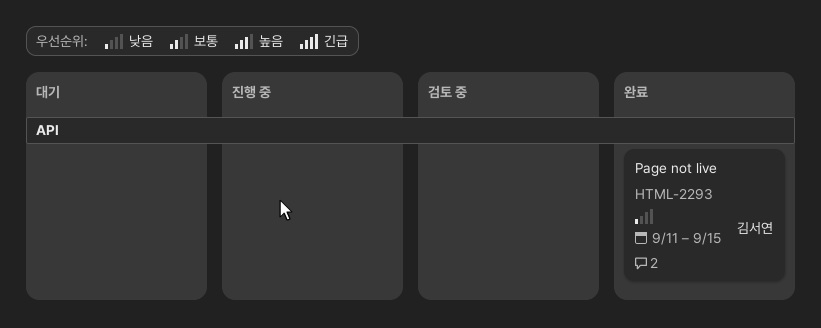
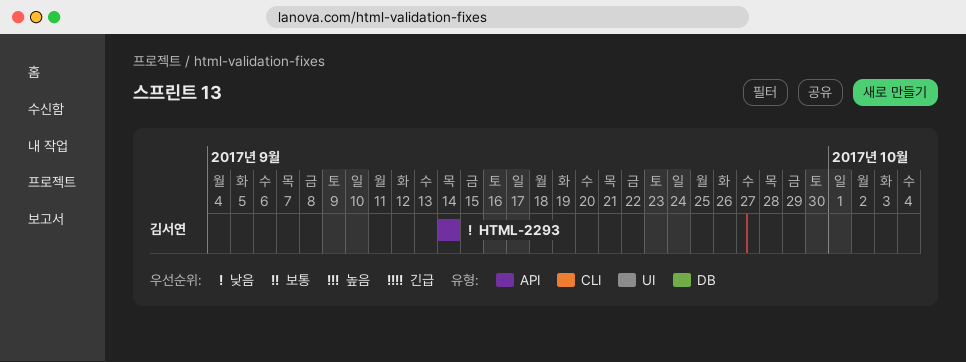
HTML-2293, start: Sep 11 -> Sep 14
HTML-2293, due: Sep 15 -> Sep 14

